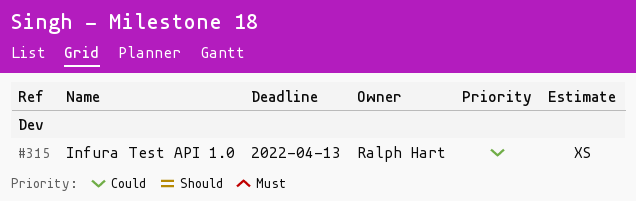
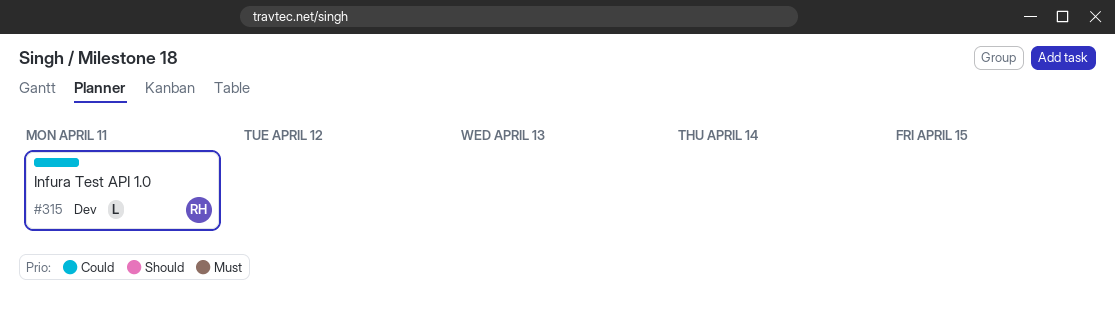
#315, estimate: XS -> L
#315, due: Apr 13 -> Apr 11

